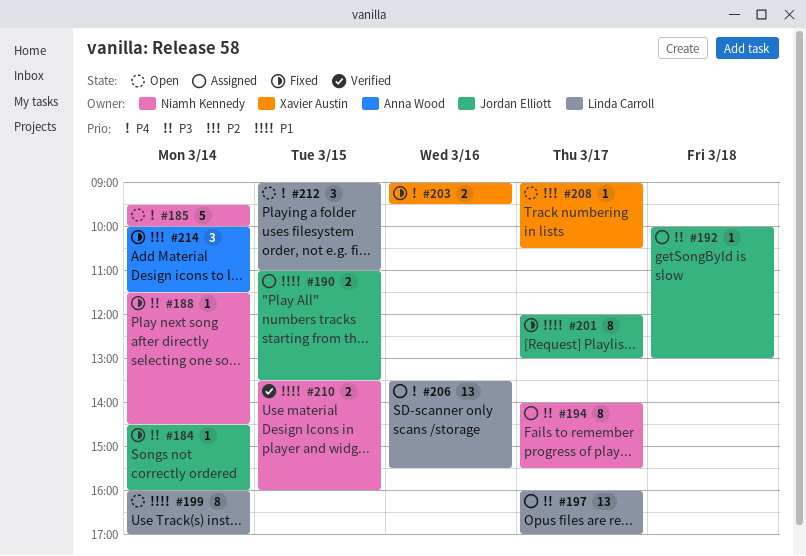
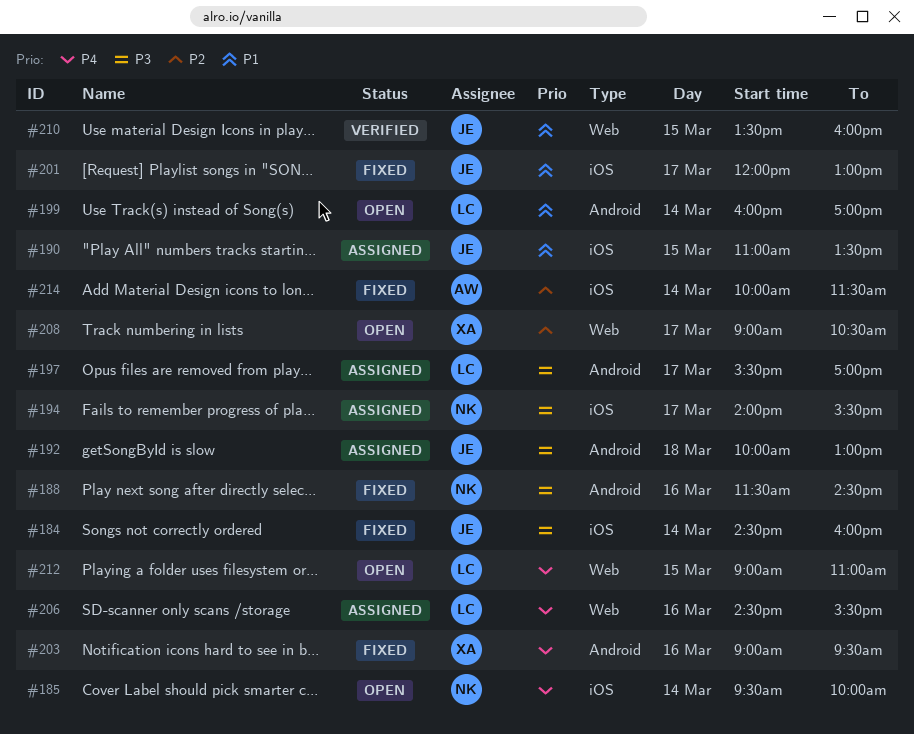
#188, day: Mar 14 -> Mar 16
#197, begins: 16:00 -> 15:30
#206, begins: 13:30 -> 14:30
#210, owner: Niamh Kennedy -> Jordan Elliott

